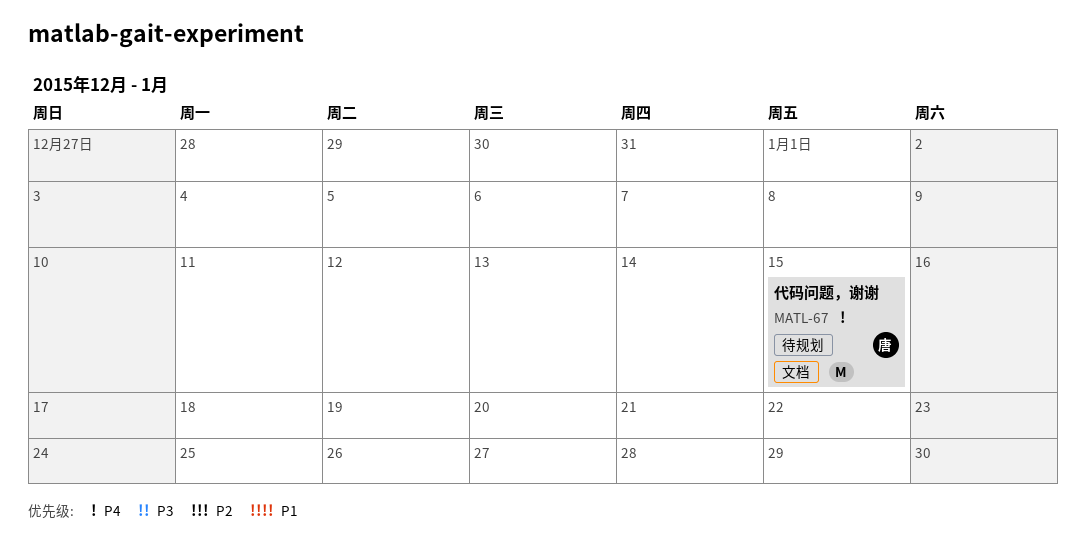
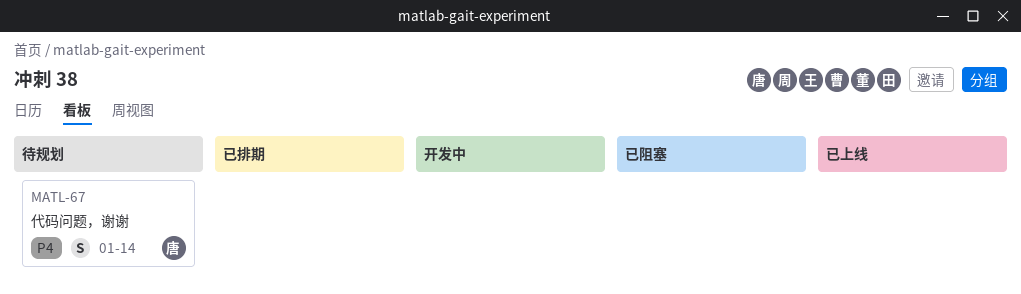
MATL-67, estimate: M -> S
MATL-67, due: Jan 15 -> Jan 14

